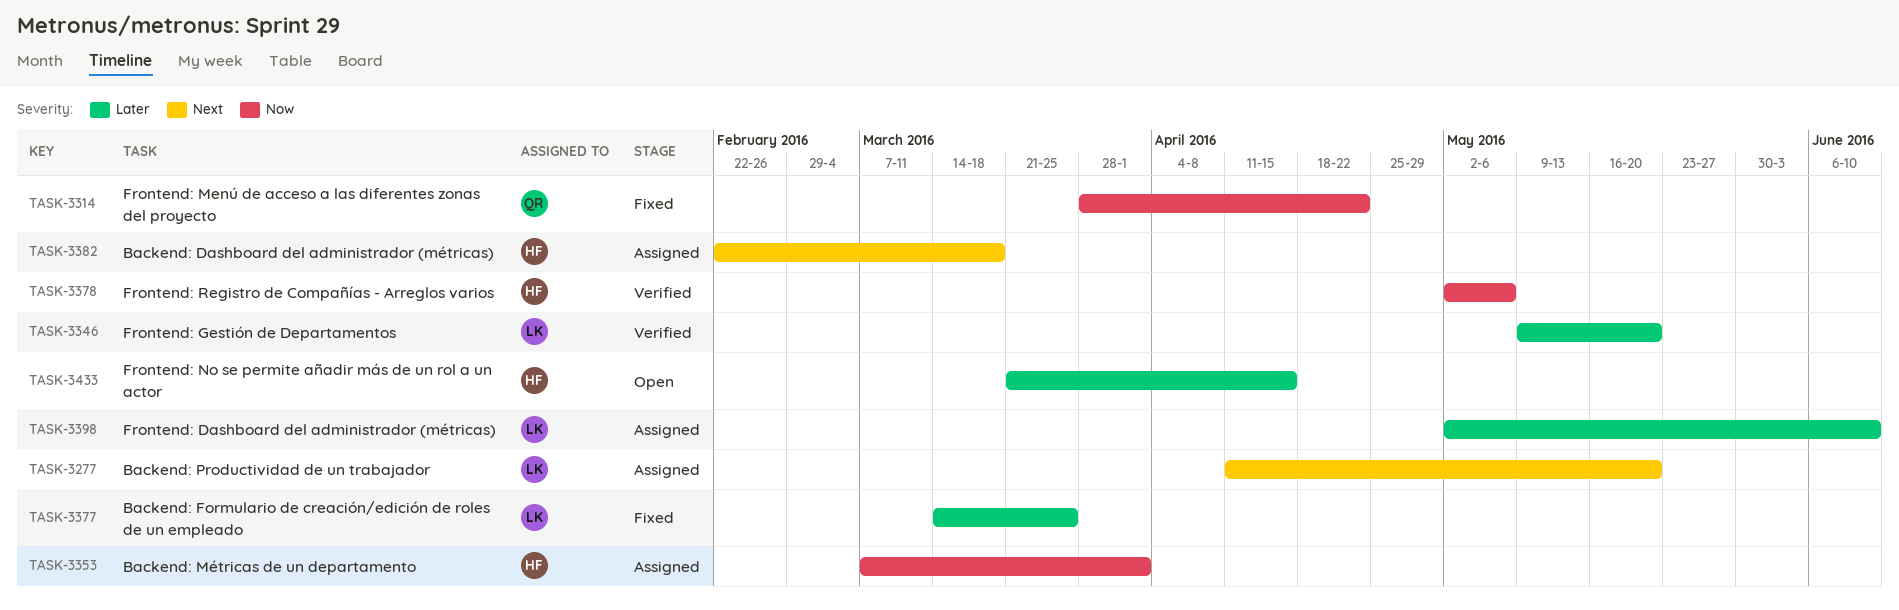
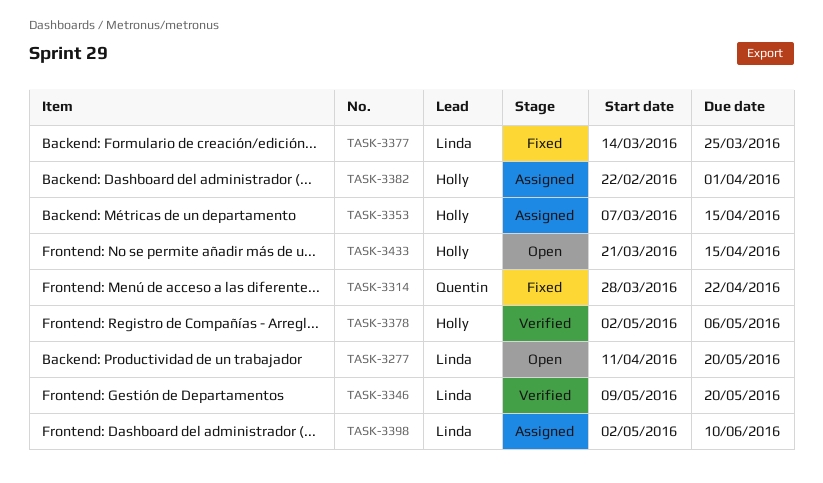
TASK-3277, status: Assigned -> Open
TASK-3353, due: Apr 1 -> Apr 15
TASK-3382, due: Mar 18 -> Apr 1

